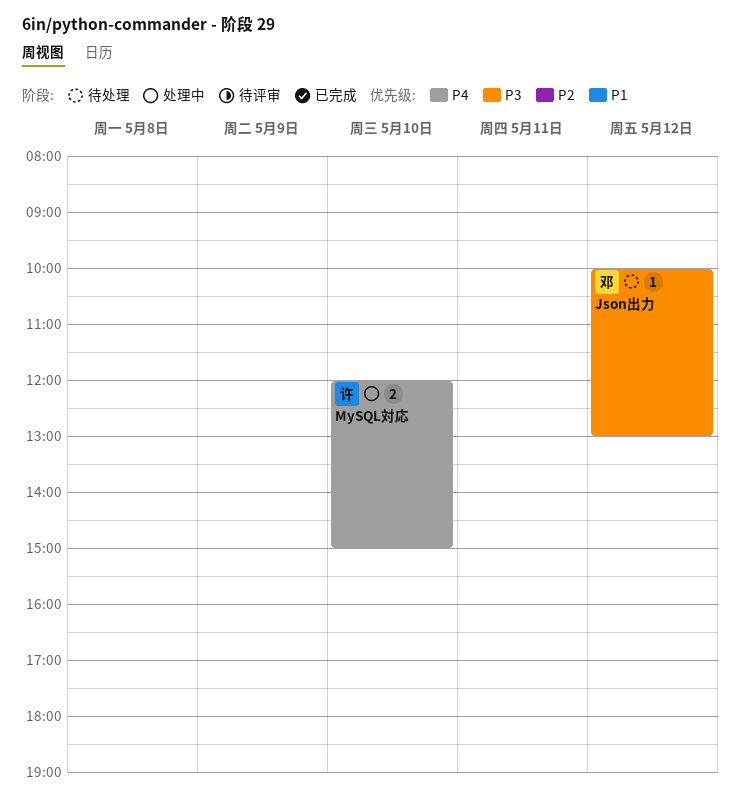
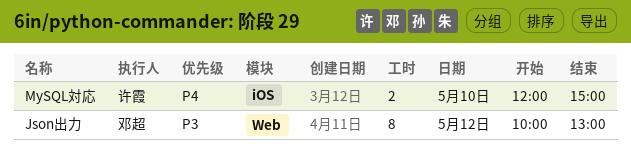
Json出力, estimate: 1 -> 8

